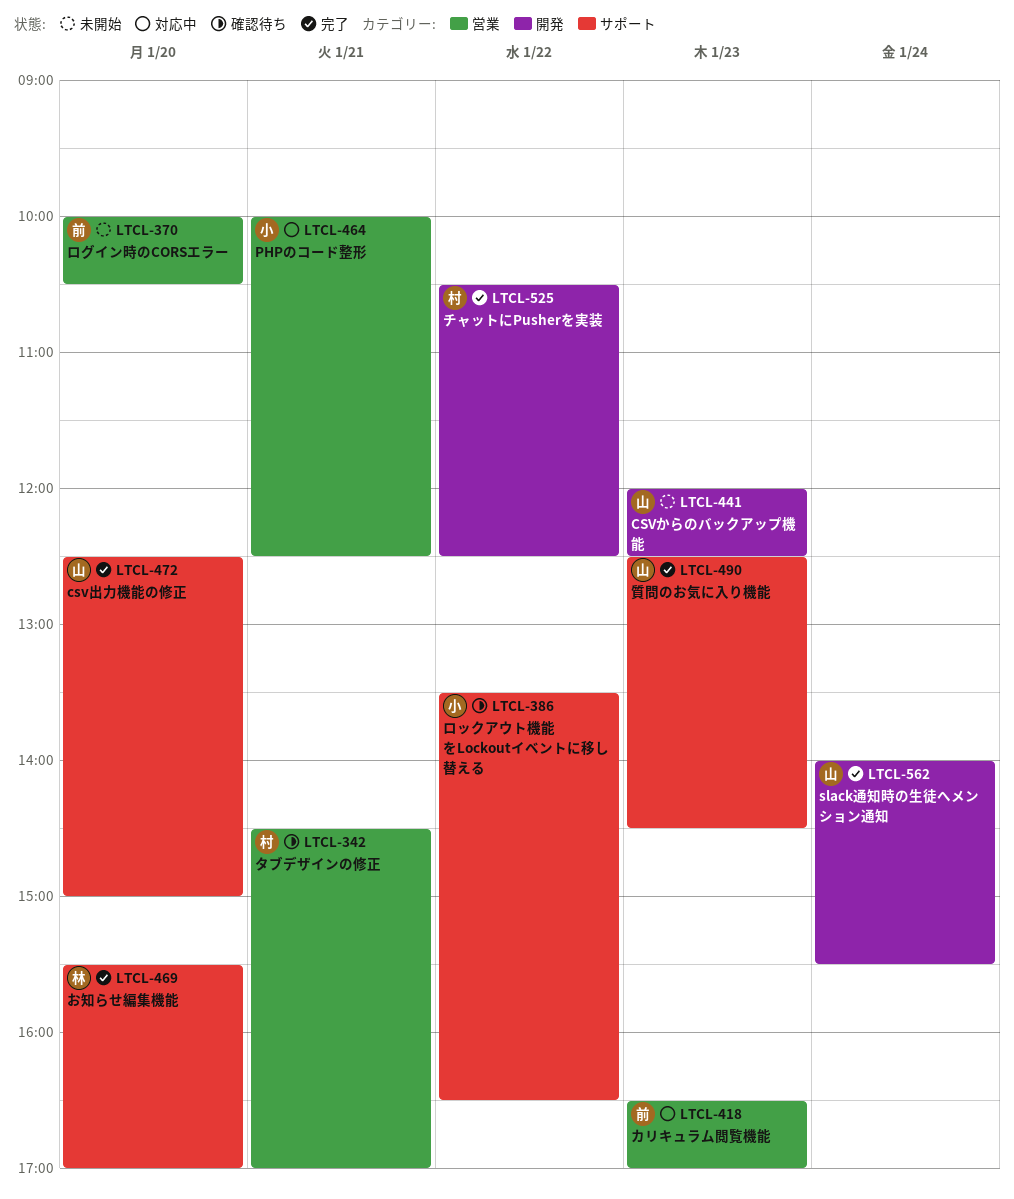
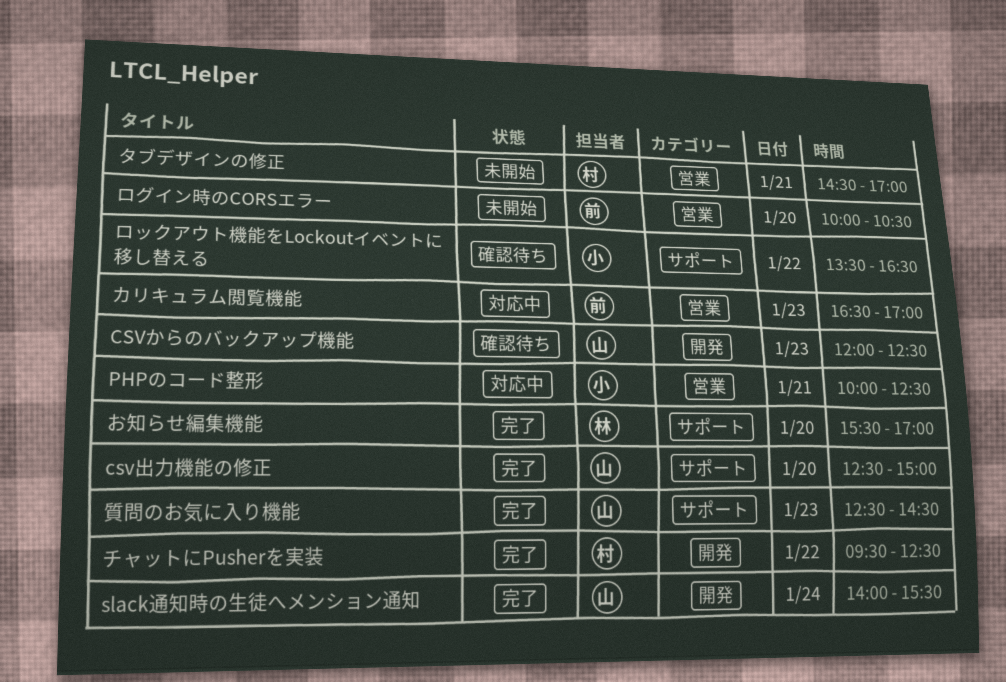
CSVからのバックアップ機能, status: 未開始 -> 確認待ち
タブデザインの修正, status: 確認待ち -> 未開始
チャットにPusherを実装, begins: 10:30 -> 09:30

